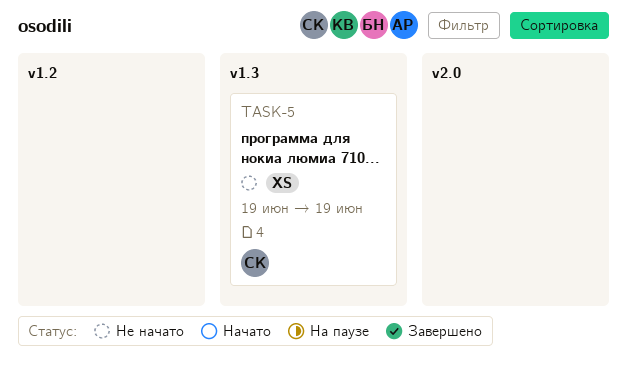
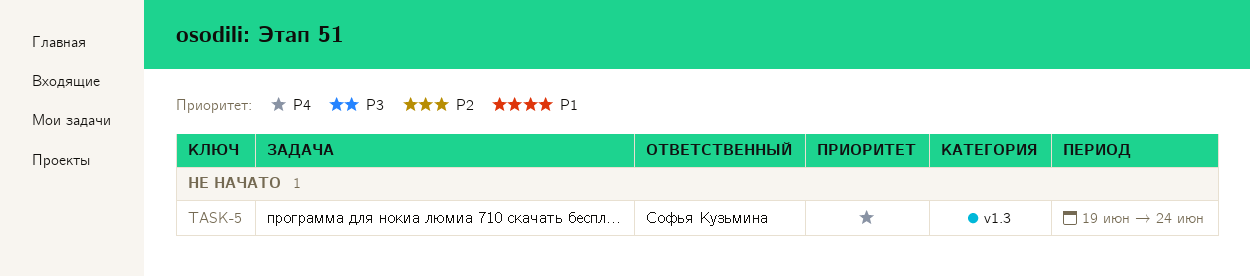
TASK-5, due: Jun 19 -> Jun 24

